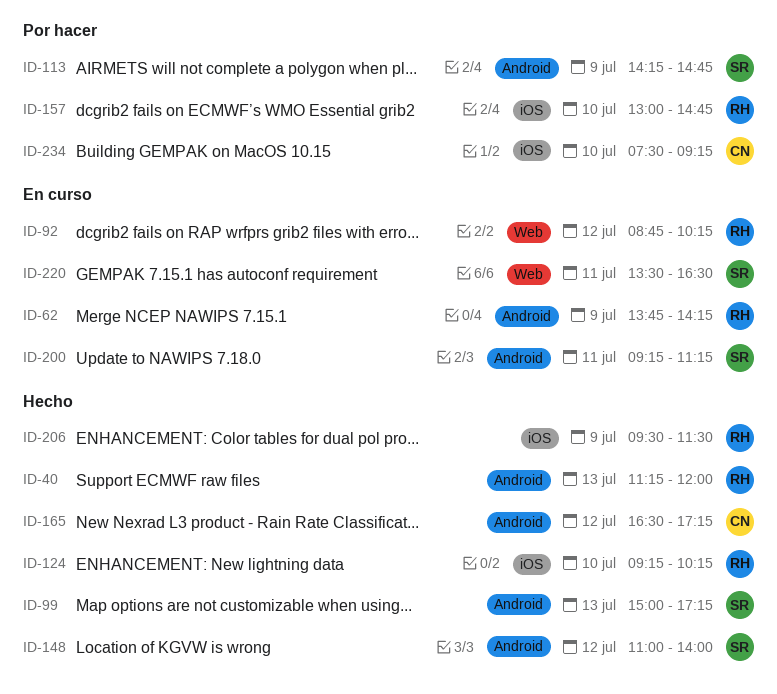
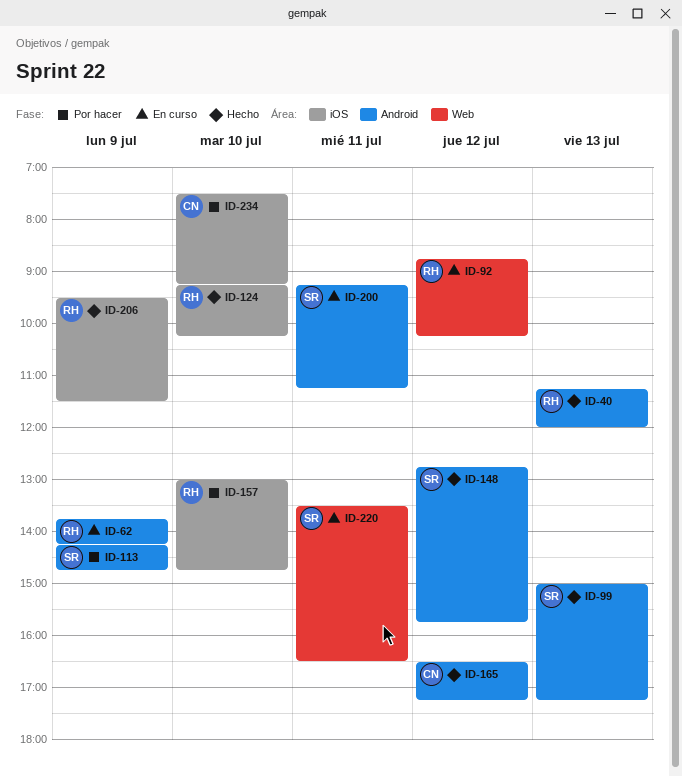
ID-148, begins: 11:00 -> 12:45
ID-148, ends: 14:00 -> 15:45

